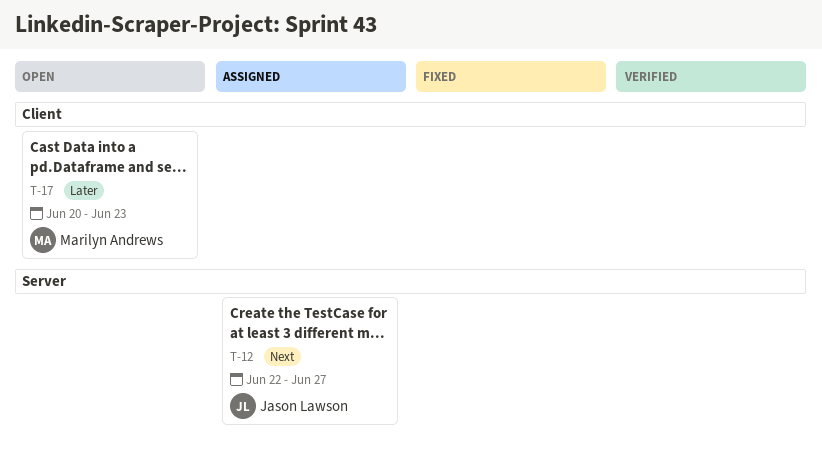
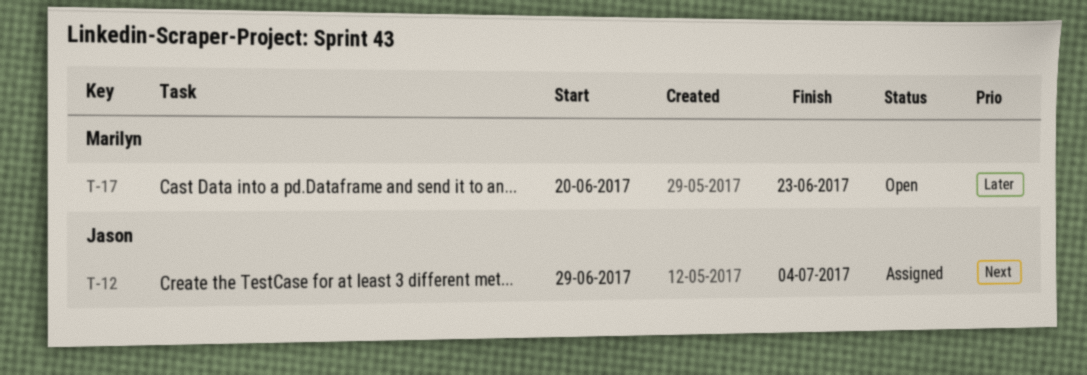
T-12, start: Jun 22 -> Jun 29
T-12, due: Jun 27 -> Jul 4

